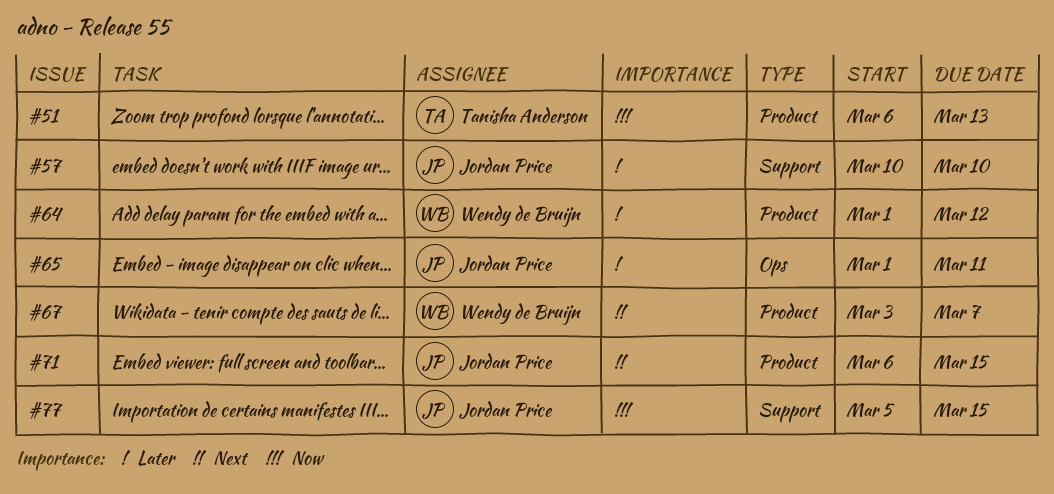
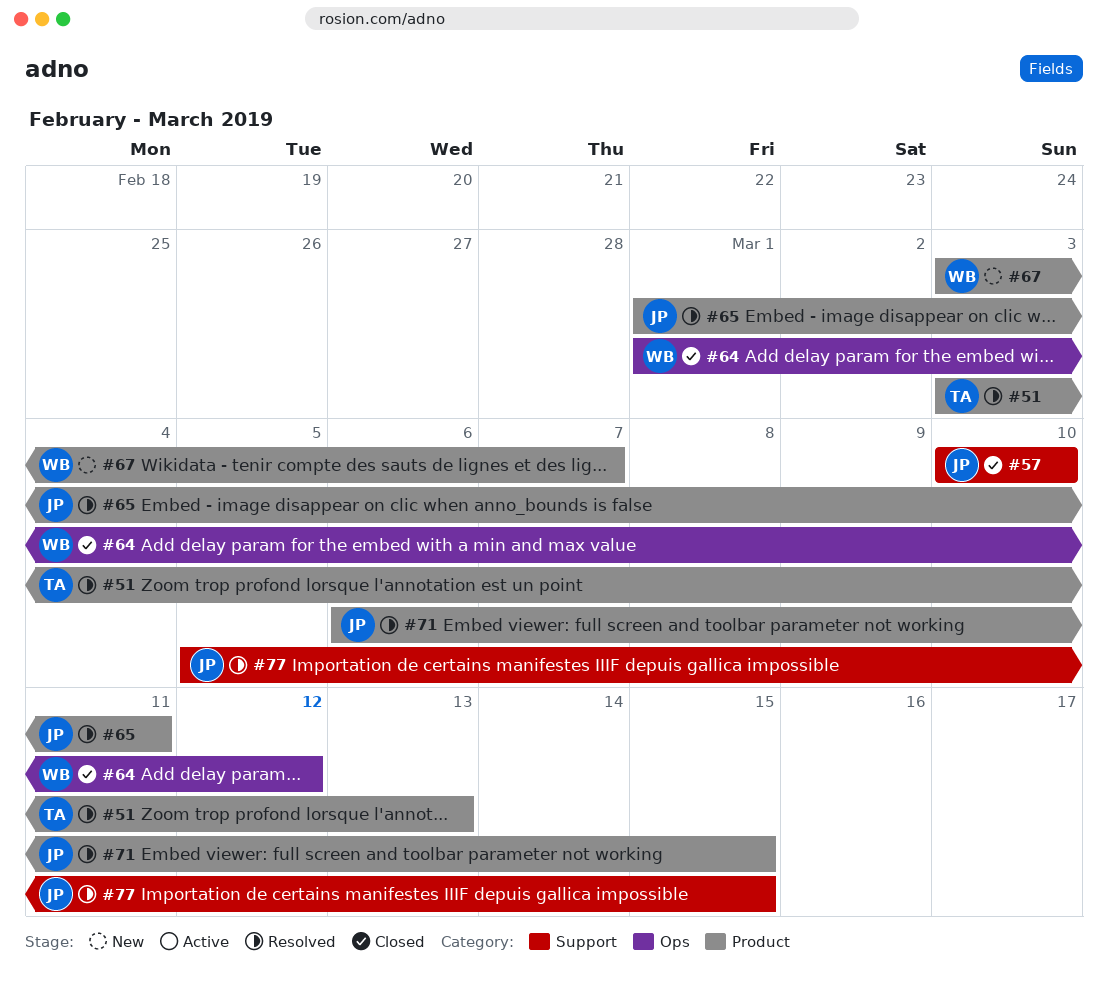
#51, start: Mar 6 -> Mar 3
#64, label: Product -> Ops
#65, label: Ops -> Product

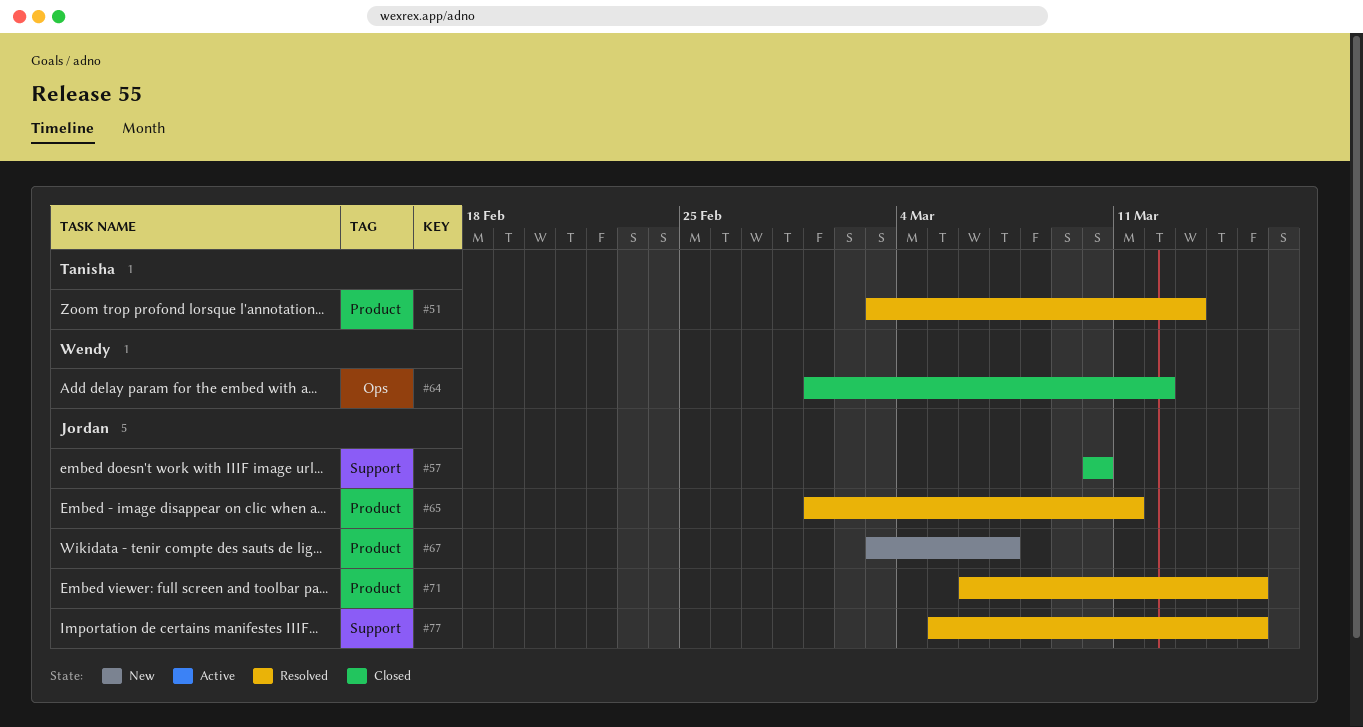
#67, owner: Wendy -> Jordan

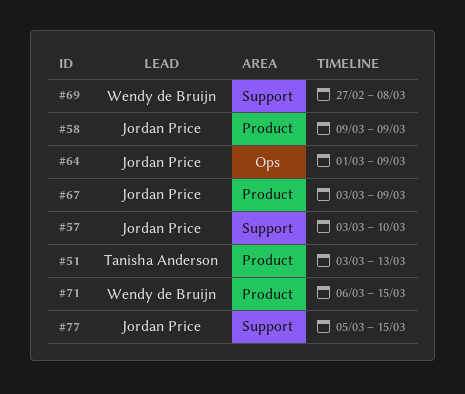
#57, start: Mar 10 -> Mar 3
#58: none -> present
#64, owner: Wendy de Bruijn -> Jordan Price
#64, due: Mar 12 -> Mar 9
#65: present -> none
#67, due: Mar 7 -> Mar 9
#69: none -> present
#71, owner: Jordan Price -> Wendy de Bruijn

